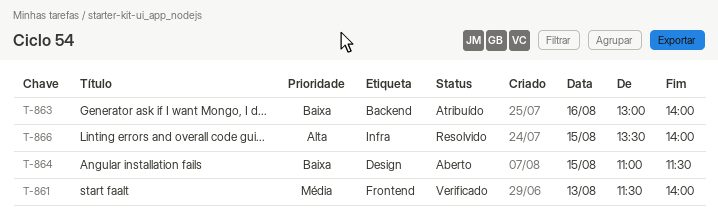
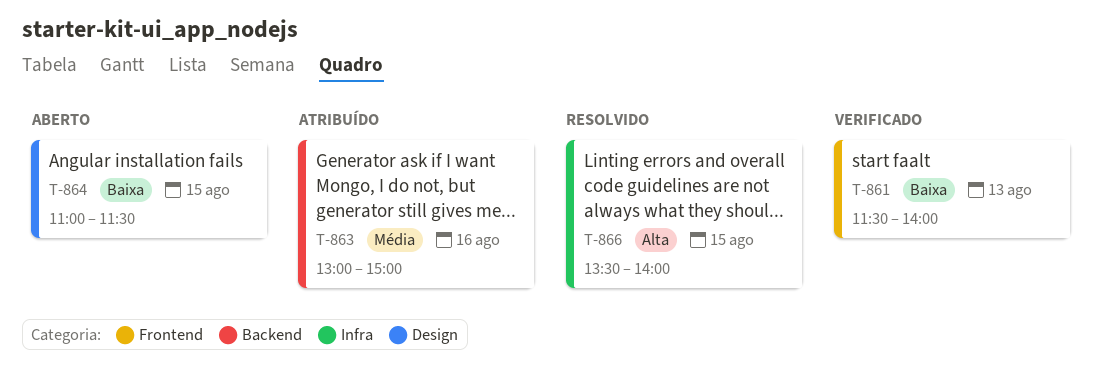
T-861, priority: Média -> Baixa
T-863, priority: Baixa -> Média
T-863, ends: 14:00 -> 15:00

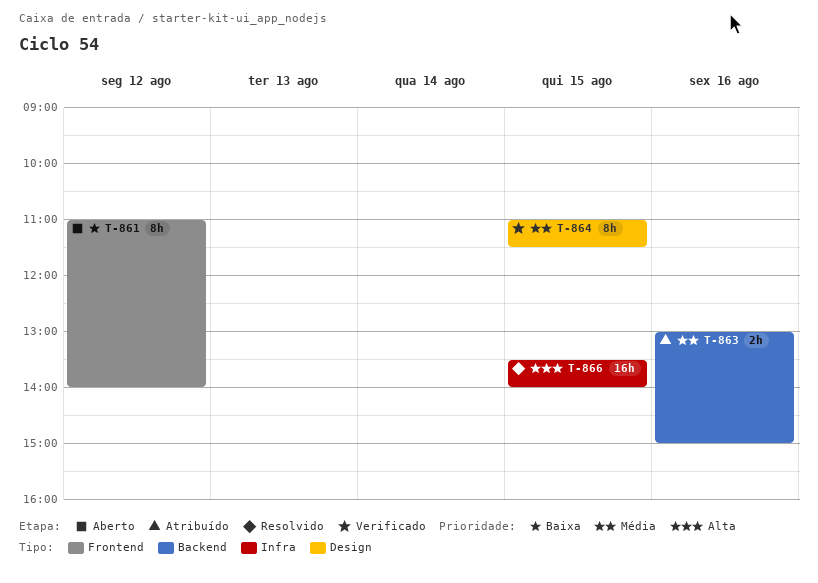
T-861, status: Verificado -> Aberto
T-861, day: Aug 13 -> Aug 12
T-861, begins: 11:30 -> 11:00
T-864, status: Aberto -> Verificado
T-864, priority: Baixa -> Média

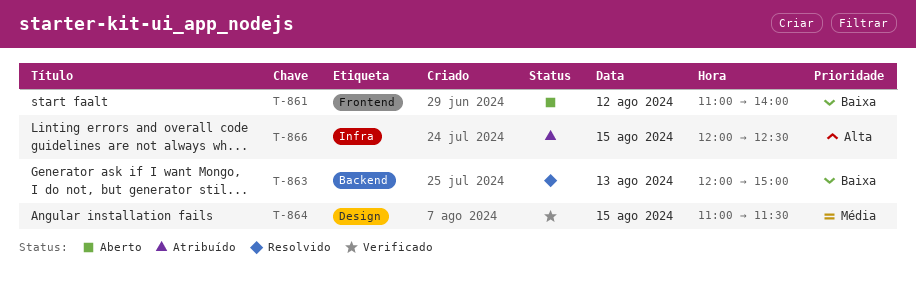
T-863, status: Atribuído -> Resolvido
T-863, priority: Média -> Baixa
T-863, day: Aug 16 -> Aug 13
T-863, begins: 13:00 -> 12:00
T-866, status: Resolvido -> Atribuído
T-866, begins: 13:30 -> 12:00
T-866, ends: 14:00 -> 12:30

